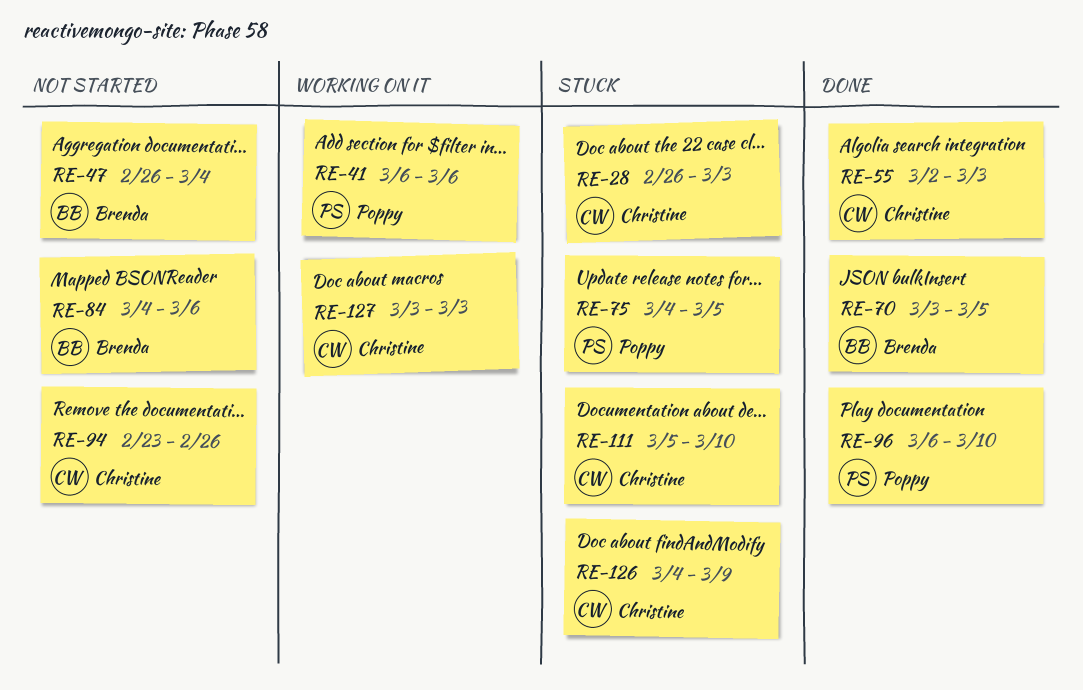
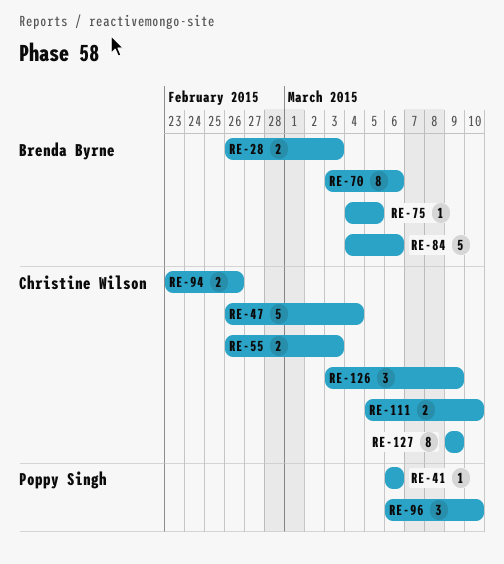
RE-28, owner: Christine Wilson -> Brenda Byrne
RE-47, owner: Brenda Byrne -> Christine Wilson
RE-55, start: Mar 2 -> Feb 26
RE-70, due: Mar 5 -> Mar 6
RE-75, owner: Poppy Singh -> Brenda Byrne
RE-126, start: Mar 4 -> Mar 3
RE-127, start: Mar 3 -> Mar 9
RE-127, due: Mar 3 -> Mar 9

